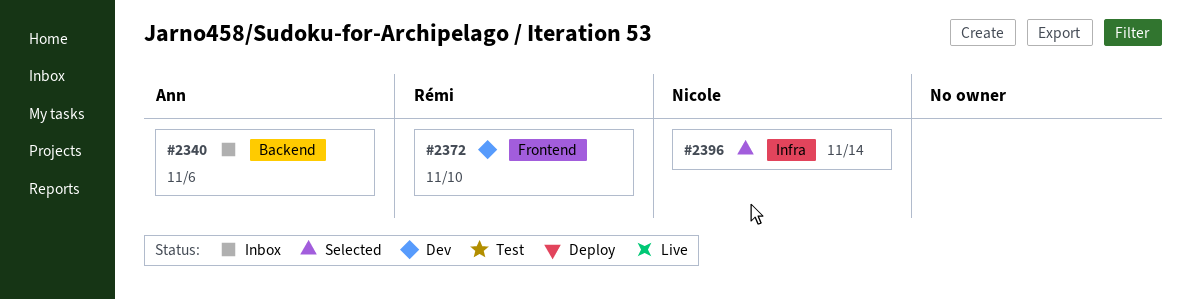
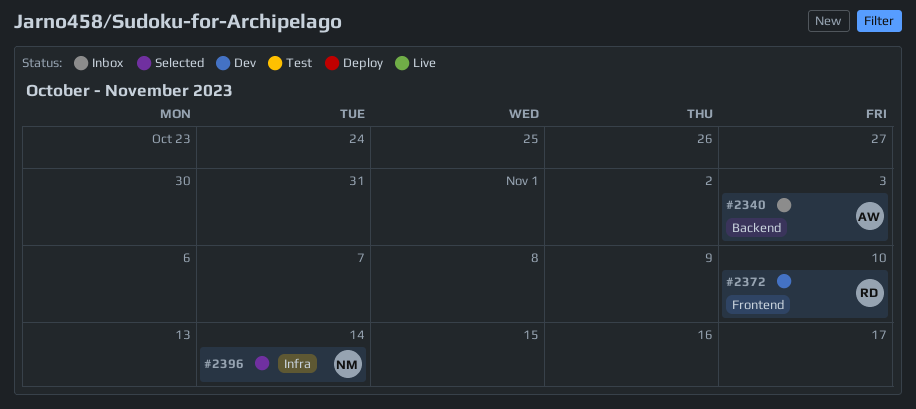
#2340, due: Nov 6 -> Nov 3

